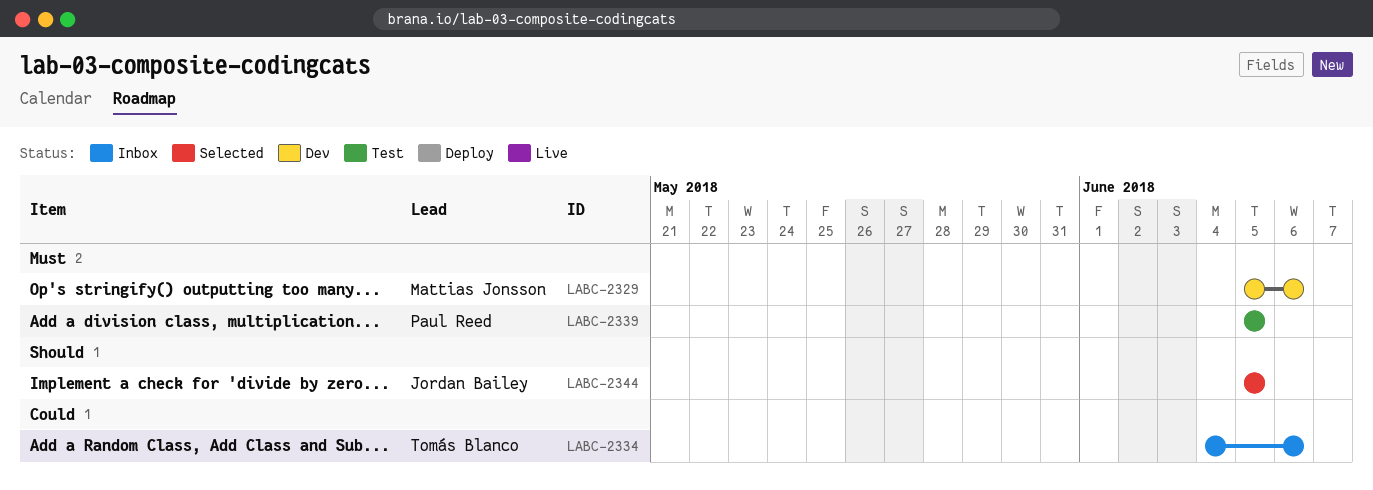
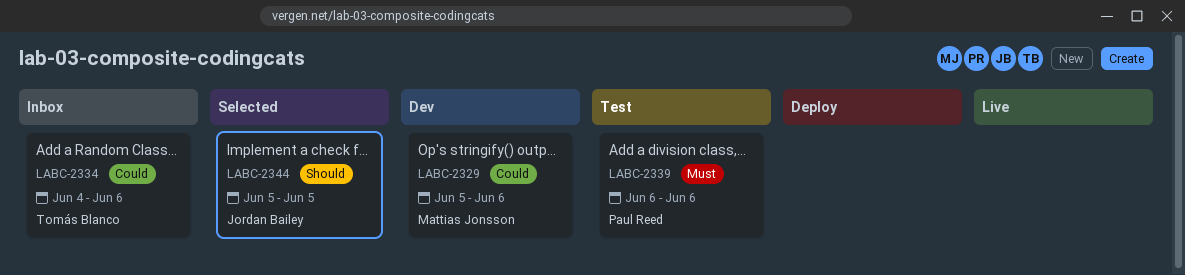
LABC-2329, priority: Must -> Could
LABC-2339, start: Jun 5 -> Jun 6
LABC-2339, due: Jun 5 -> Jun 6

